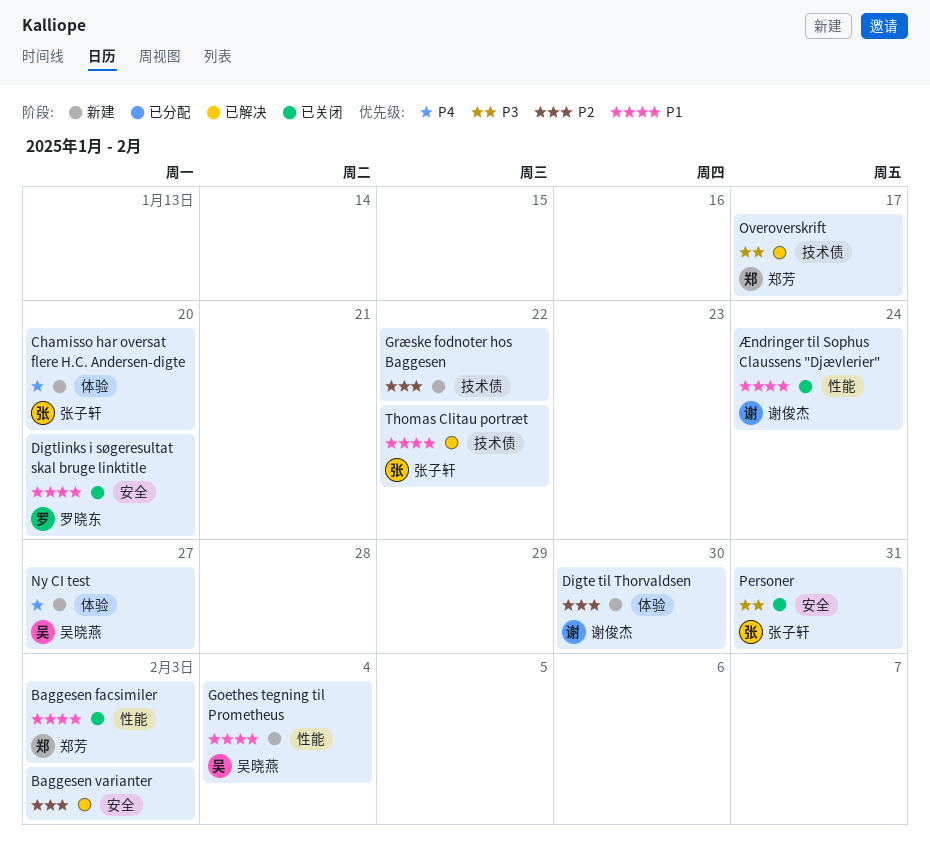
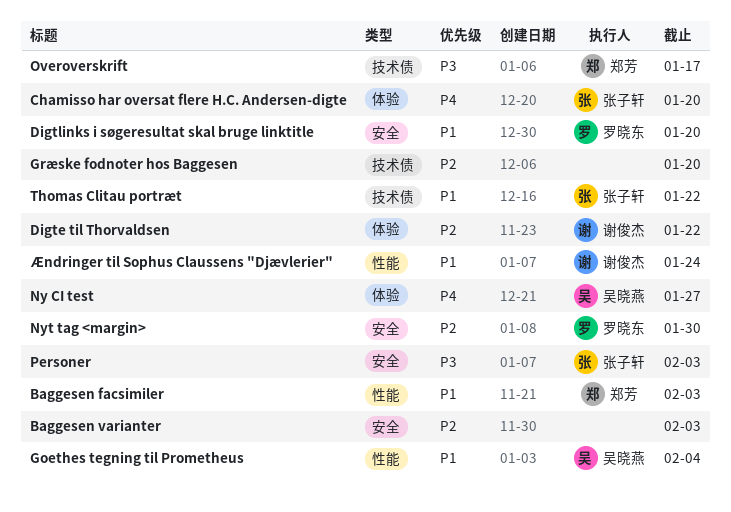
Digte til Thorvaldsen, due: Jan 30 -> Jan 22
Græske fodnoter hos Baggesen, due: Jan 22 -> Jan 20
Nyt tag <margin>: none -> present
Personer, due: Jan 31 -> Feb 3

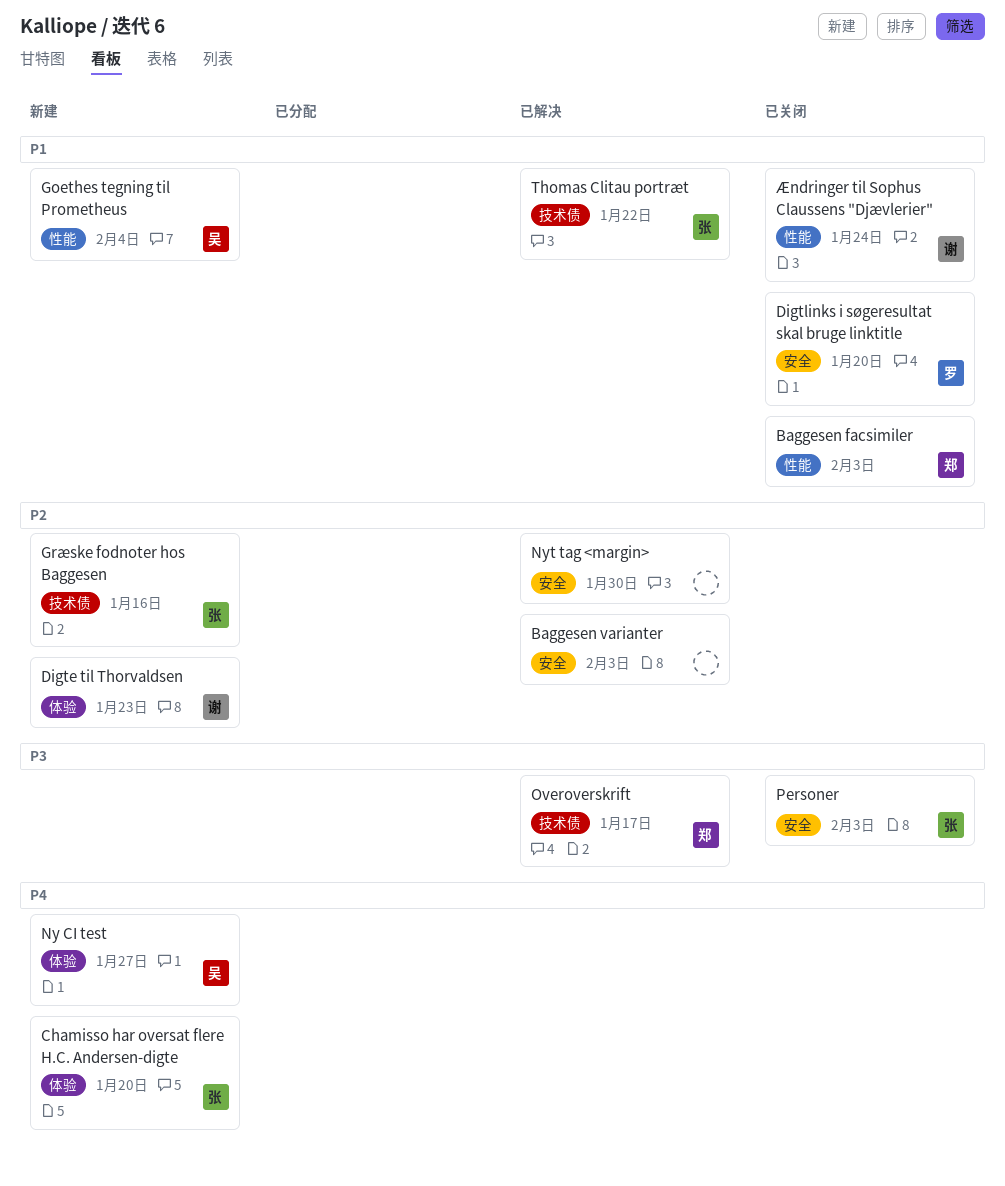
Digte til Thorvaldsen, due: Jan 22 -> Jan 23
Græske fodnoter hos Baggesen, owner: none -> 张子轩
Græske fodnoter hos Baggesen, due: Jan 20 -> Jan 16
Nyt tag <margin>, owner: 罗晓东 -> none

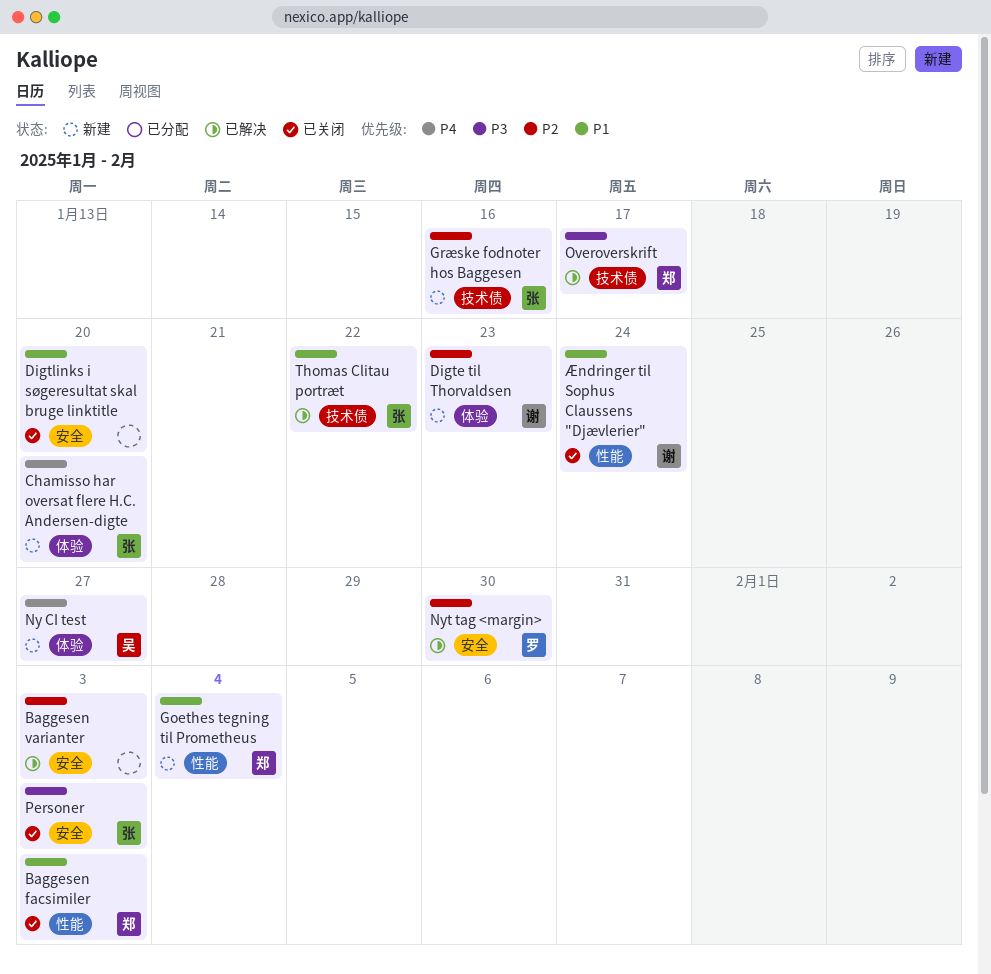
Digtlinks i søgeresultat skal bruge linktitle, owner: 罗 -> none
Goethes tegning til Prometheus, owner: 吴 -> 郑
Nyt tag <margin>, owner: none -> 罗

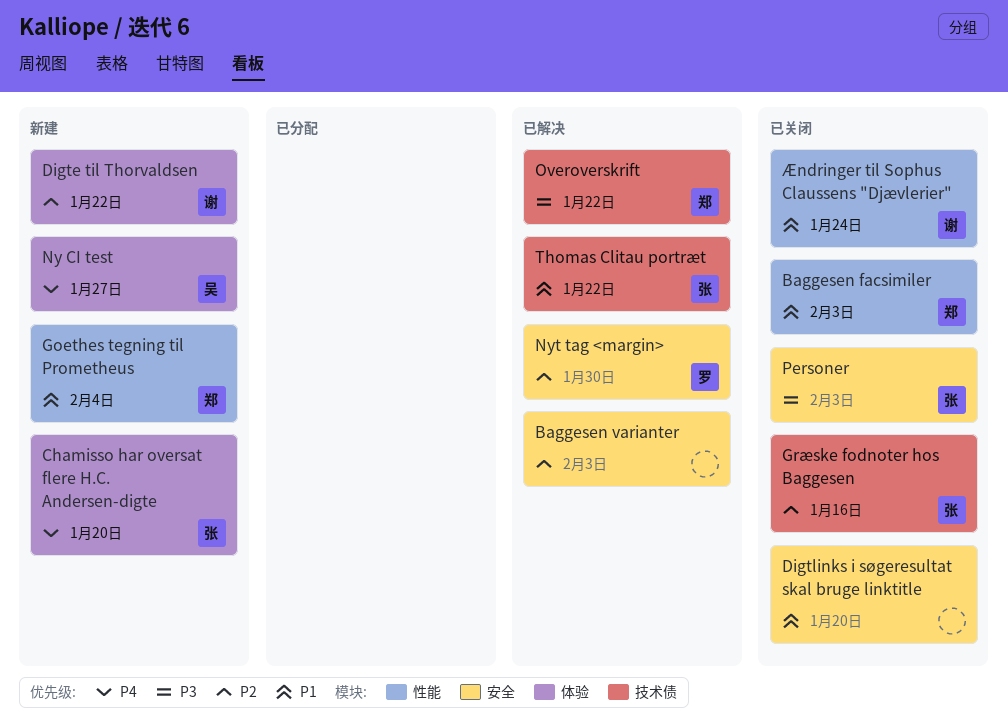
Digte til Thorvaldsen, due: Jan 23 -> Jan 22
Græske fodnoter hos Baggesen, status: 新建 -> 已关闭
Overoverskrift, due: Jan 17 -> Jan 22

